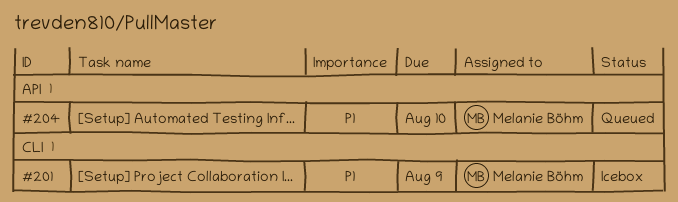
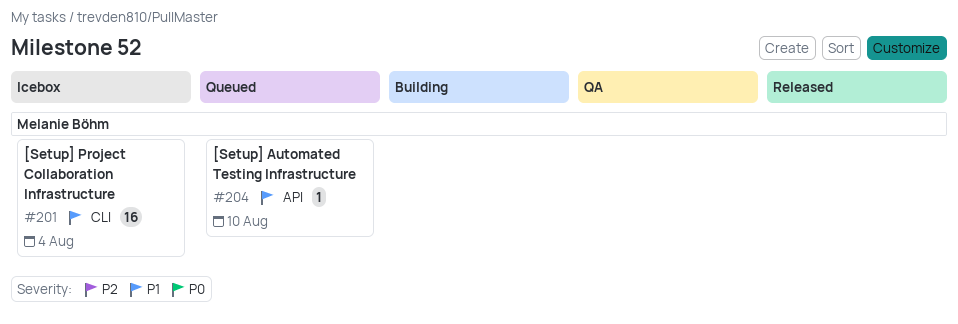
#201, due: Aug 9 -> Aug 4

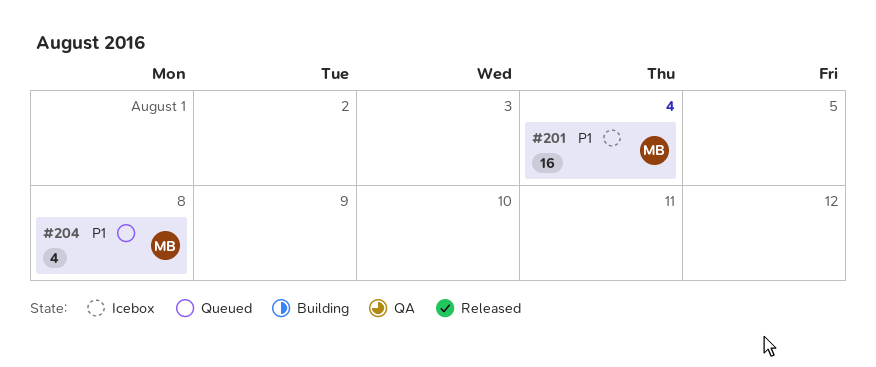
#204, estimate: 1 -> 4
#204, due: Aug 10 -> Aug 8

